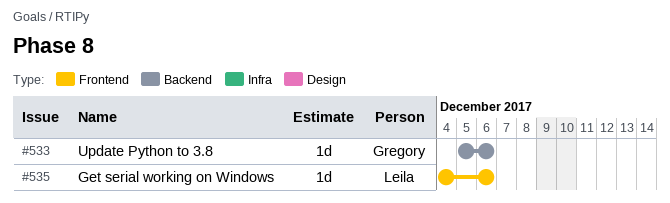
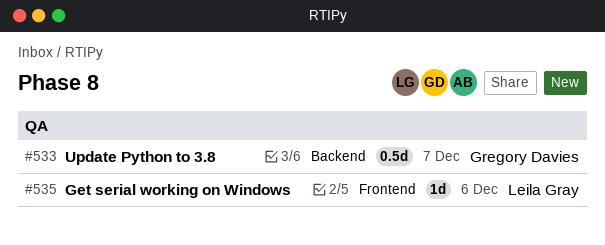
#533, estimate: 1d -> 0.5d
#533, due: Dec 6 -> Dec 7

